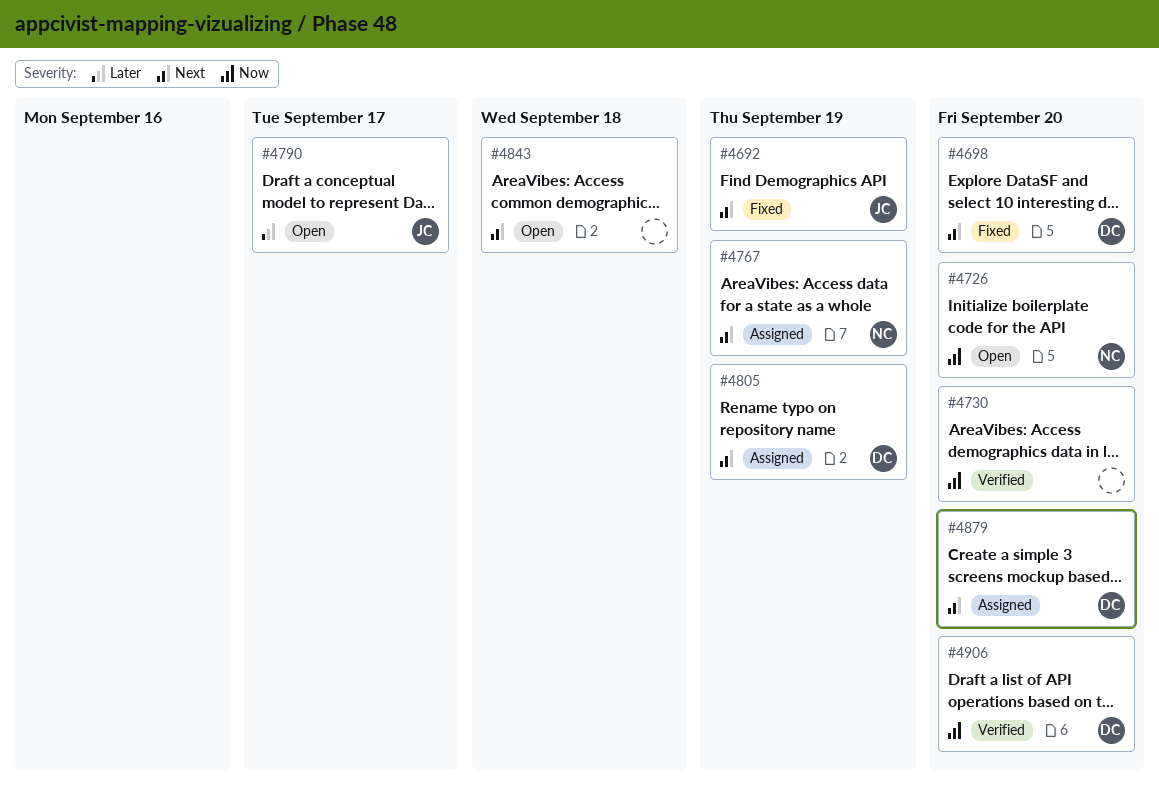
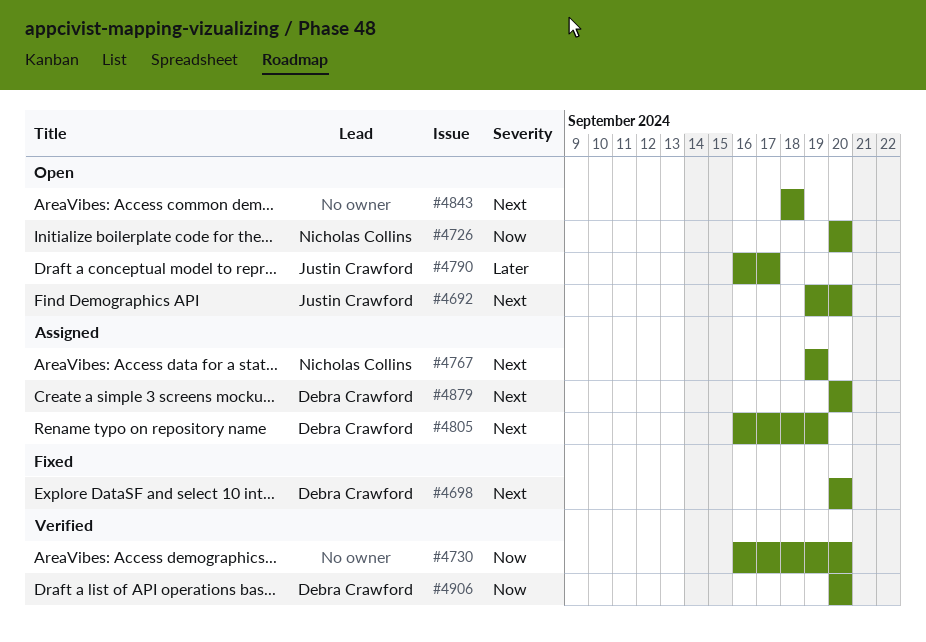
#4692, status: Fixed -> Open
#4692, due: Sep 19 -> Sep 20

